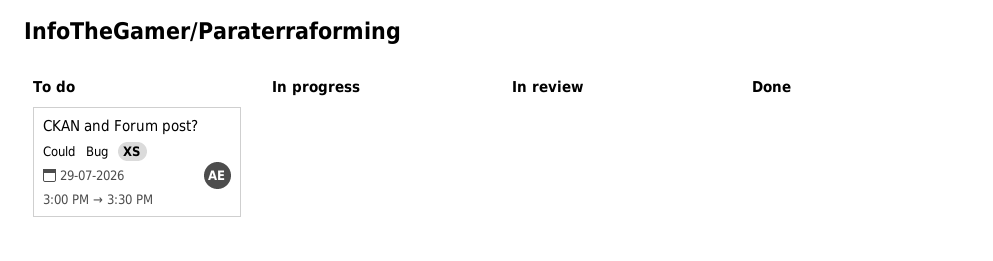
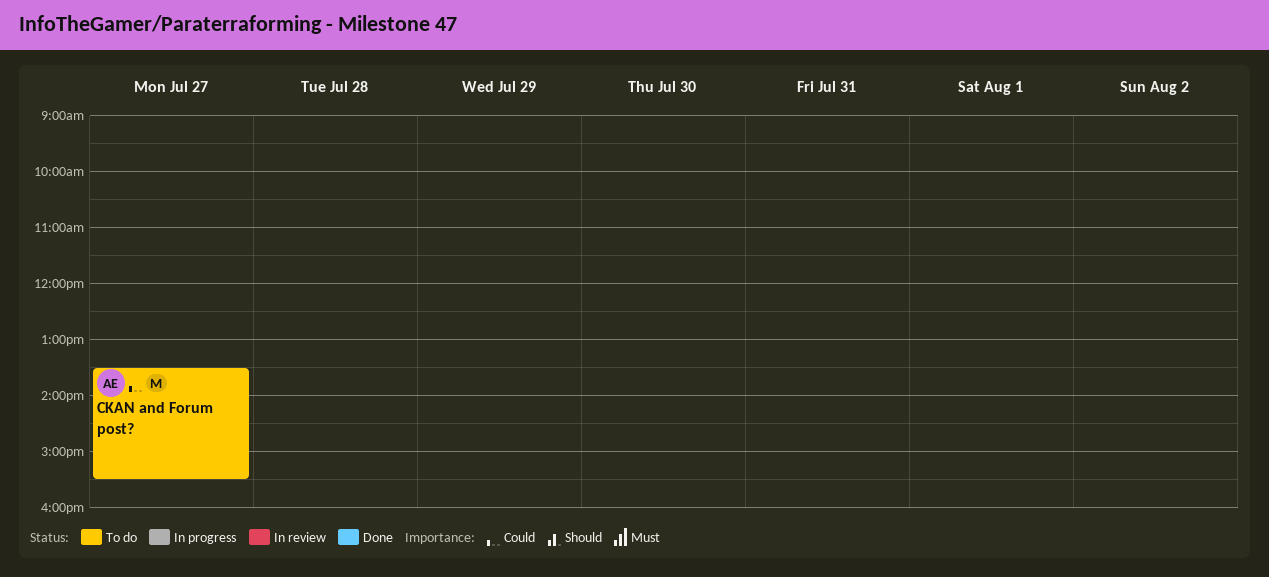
CKAN and Forum post?, estimate: XS -> M
CKAN and Forum post?, day: Jul 29 -> Jul 27
CKAN and Forum post?, begins: 15:00 -> 13:30

